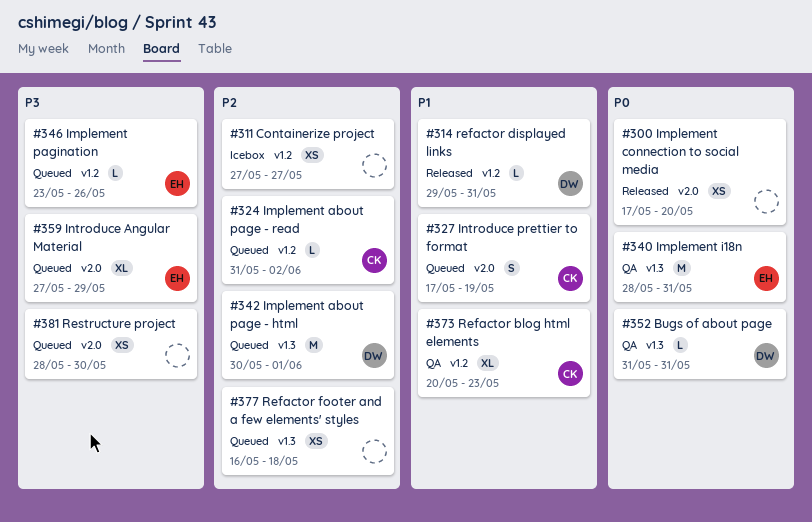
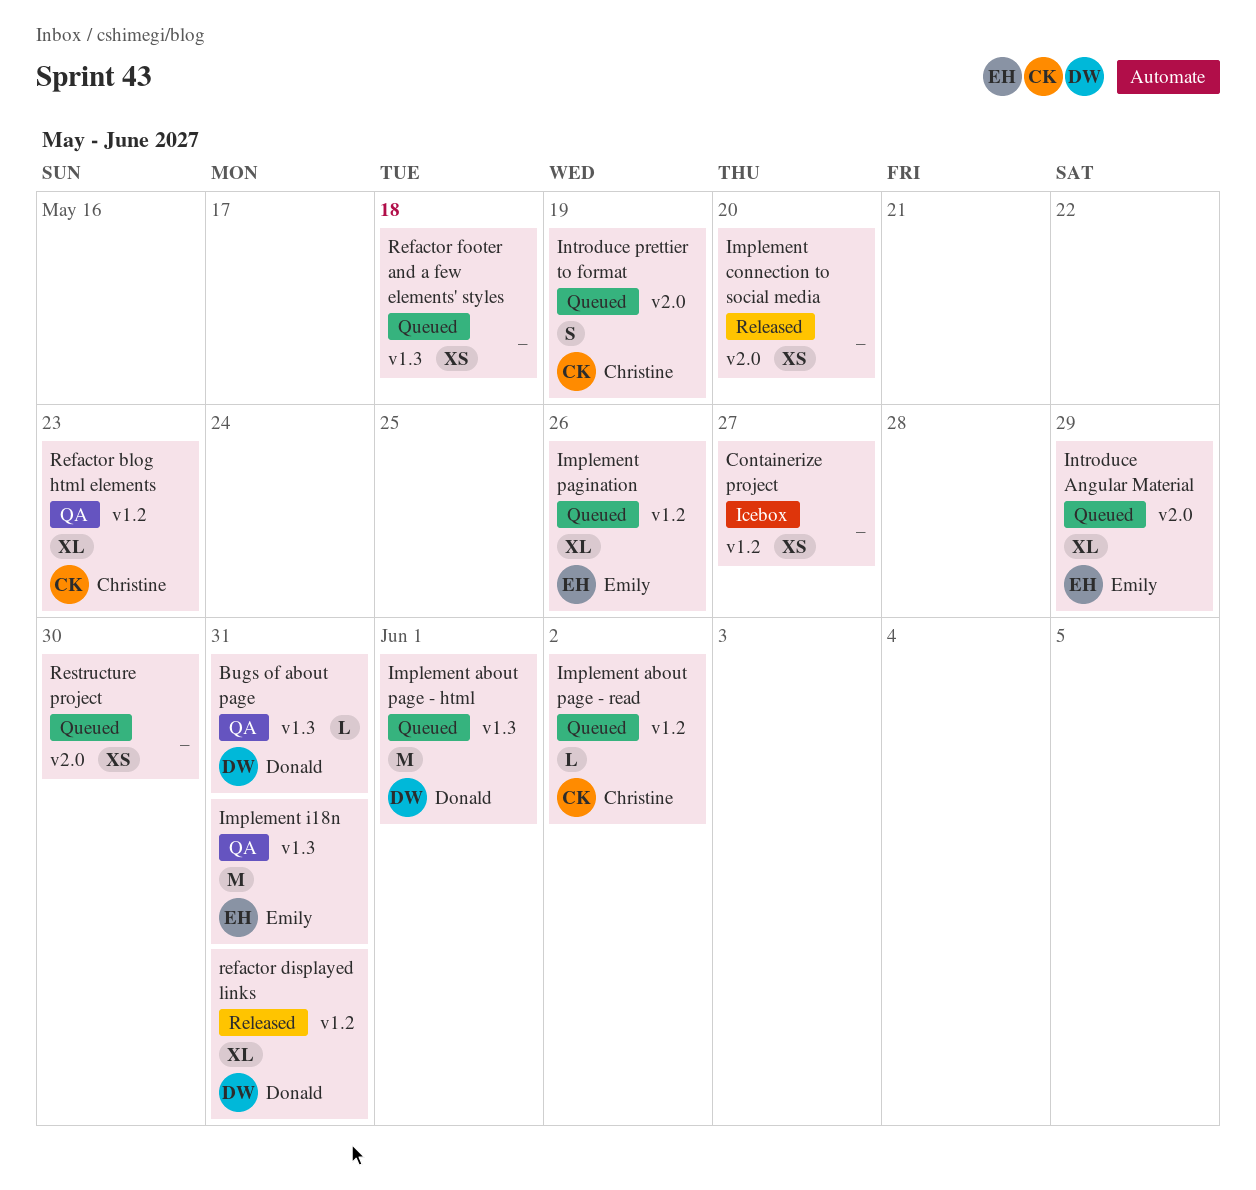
Implement pagination, estimate: L -> XL
refactor displayed links, estimate: L -> XL

